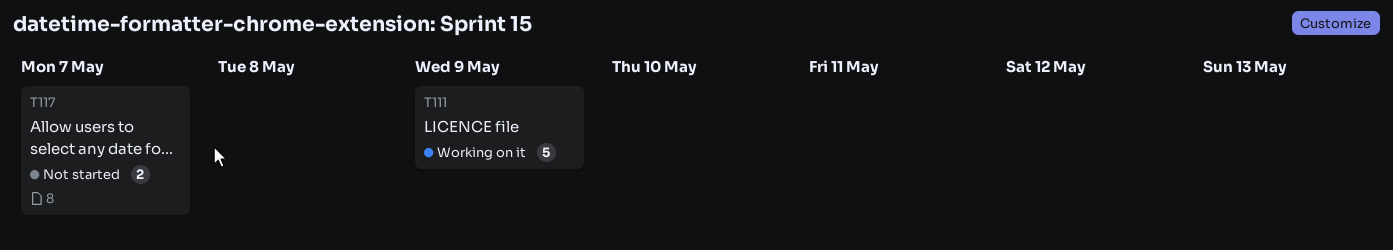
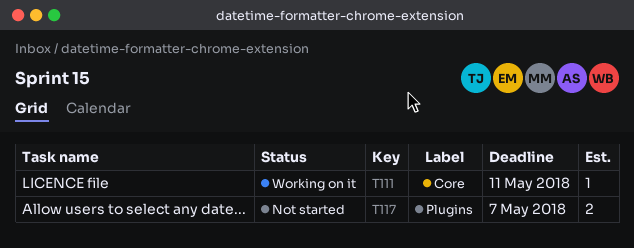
T111, estimate: 5 -> 1
T111, due: May 9 -> May 11

